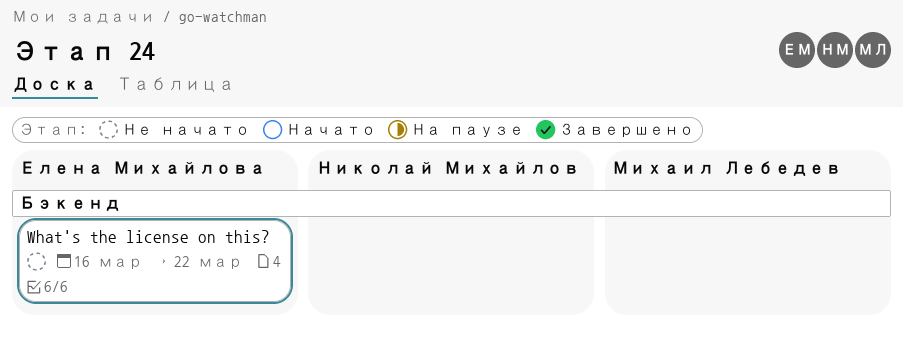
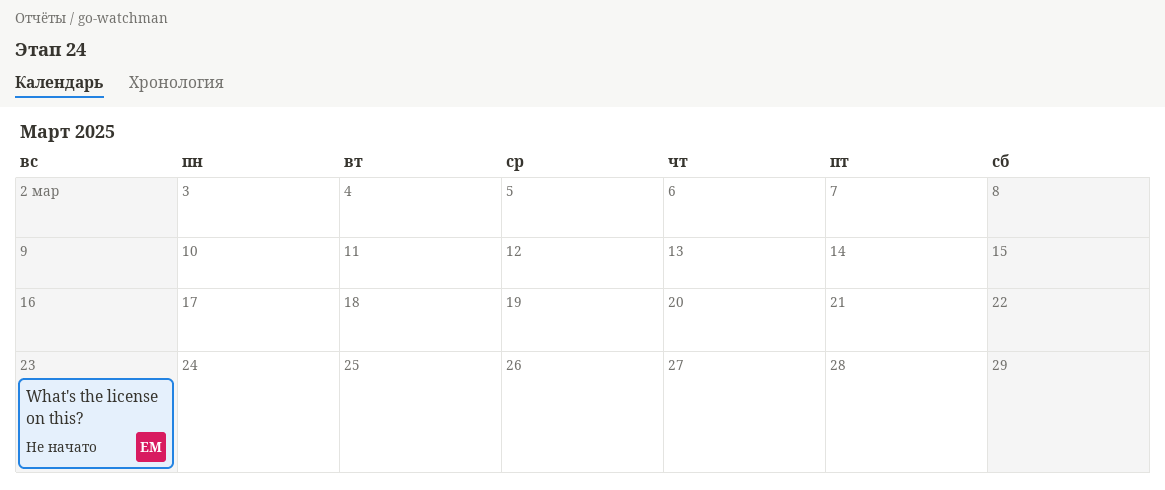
What's the license on this?, due: Mar 22 -> Mar 23

